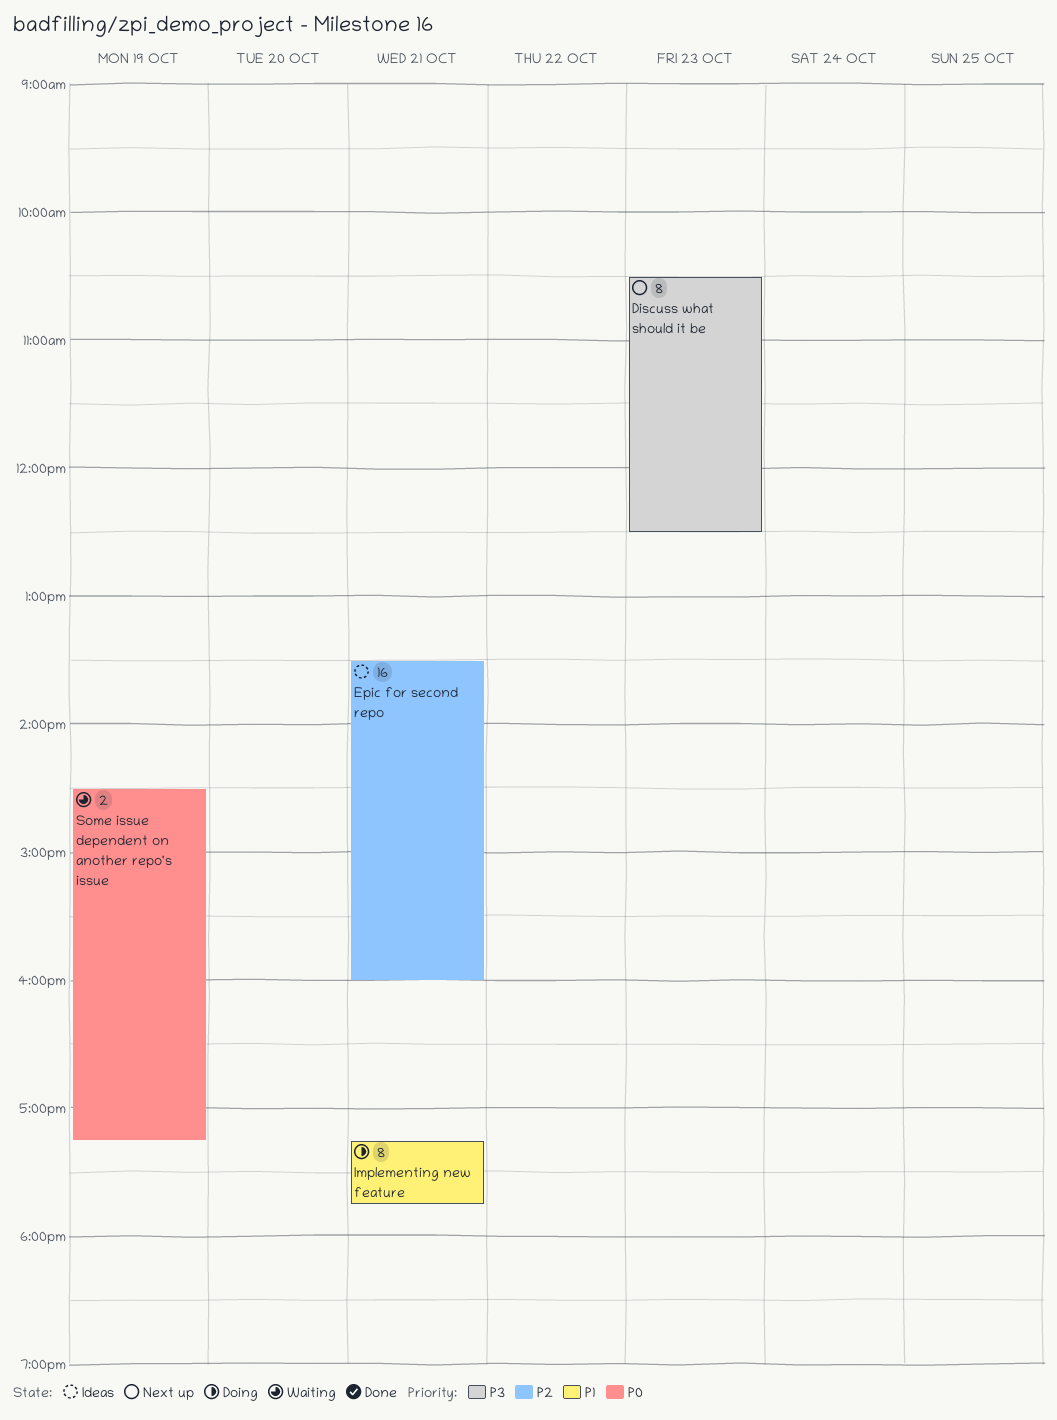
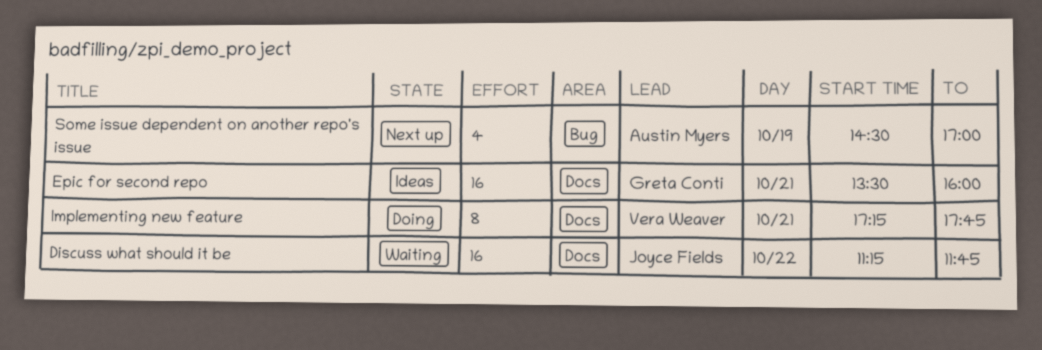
Discuss what should it be, status: Next up -> Waiting
Discuss what should it be, estimate: 8 -> 16
Discuss what should it be, day: Oct 23 -> Oct 22
Discuss what should it be, begins: 10:30 -> 11:15
Discuss what should it be, ends: 12:30 -> 11:45
Some issue dependent on another repo's issue, status: Waiting -> Next up
Some issue dependent on another repo's issue, estimate: 2 -> 4
Some issue dependent on another repo's issue, ends: 17:15 -> 17:00

